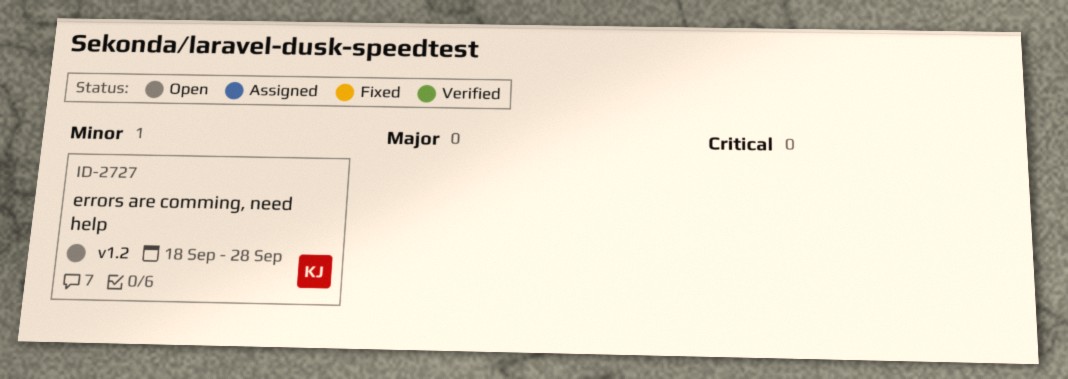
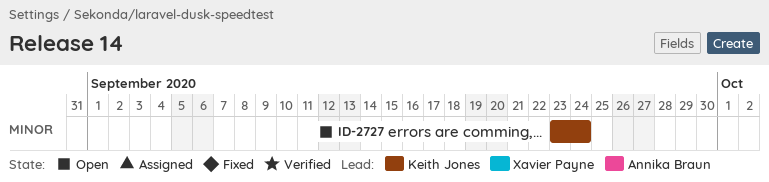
ID-2727, start: Sep 18 -> Sep 23
ID-2727, due: Sep 28 -> Sep 24

